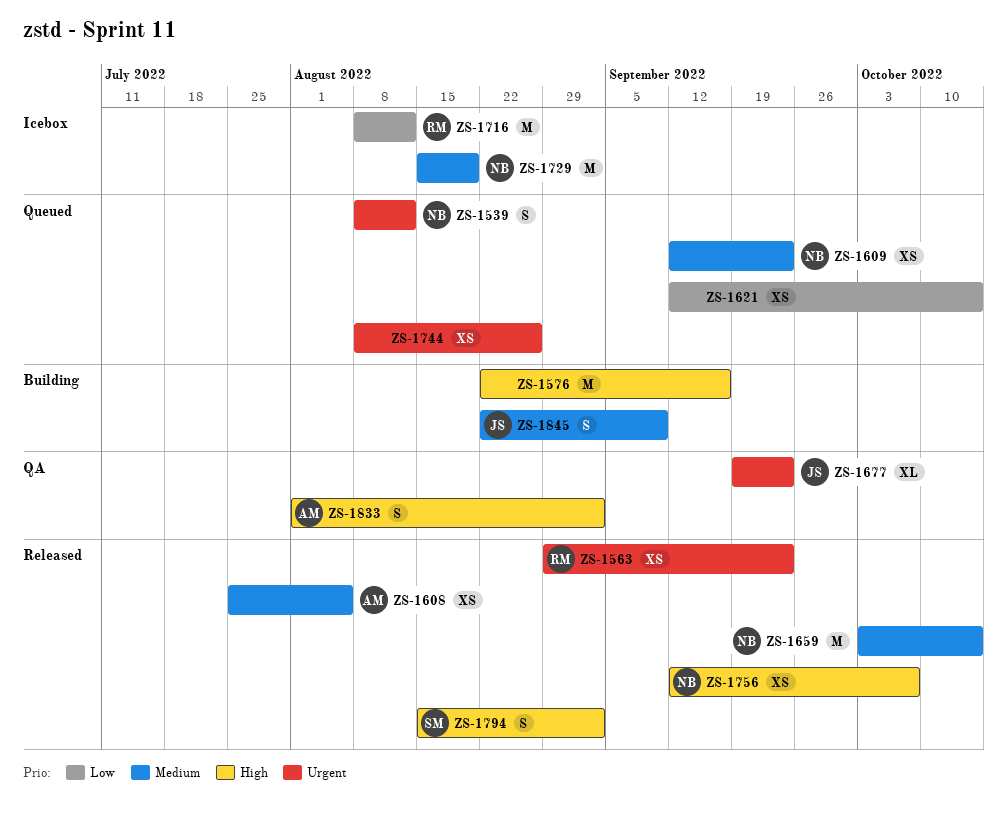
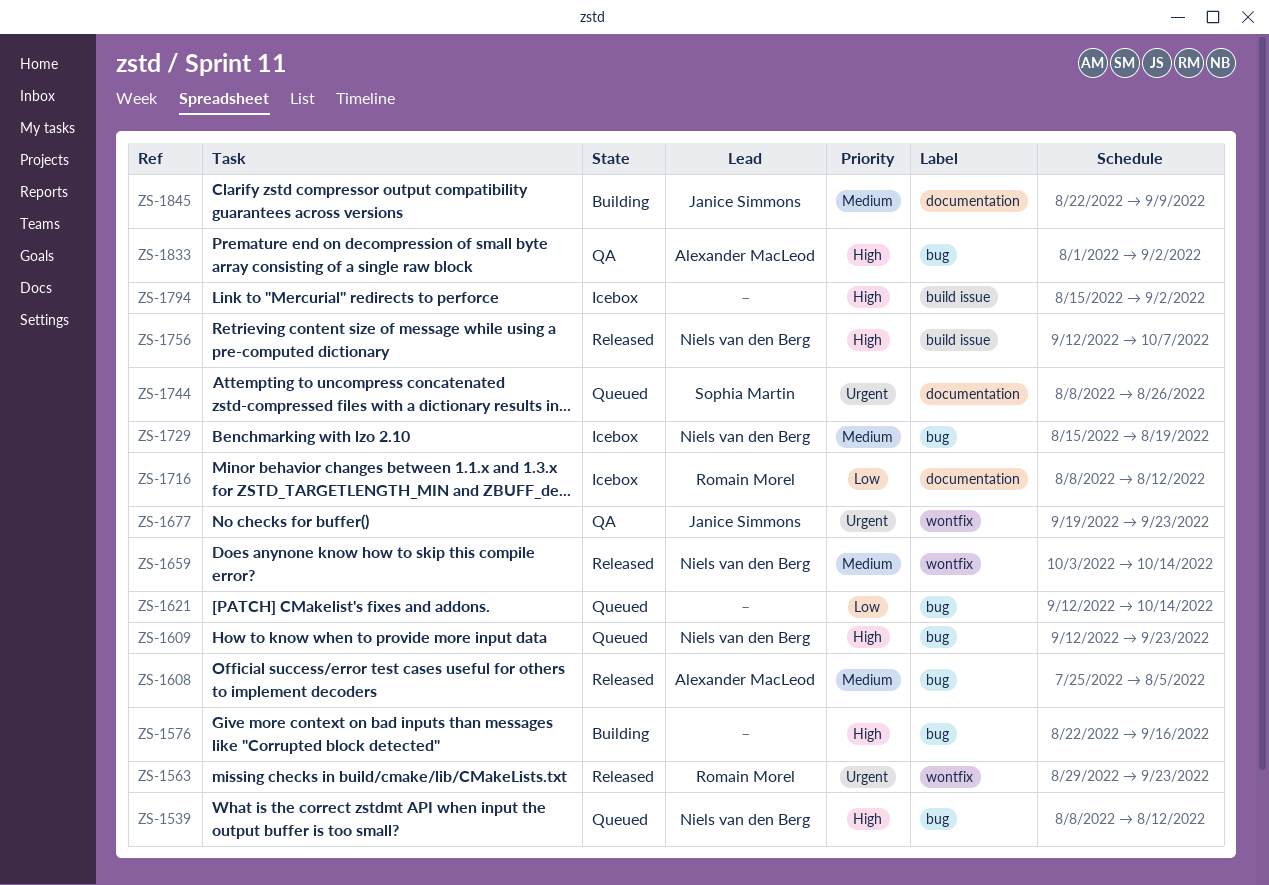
ZS-1539, priority: Urgent -> High
ZS-1609, priority: Medium -> High
ZS-1744, owner: none -> Sophia Martin
ZS-1794, status: Released -> Icebox
ZS-1794, owner: Sophia Martin -> none

